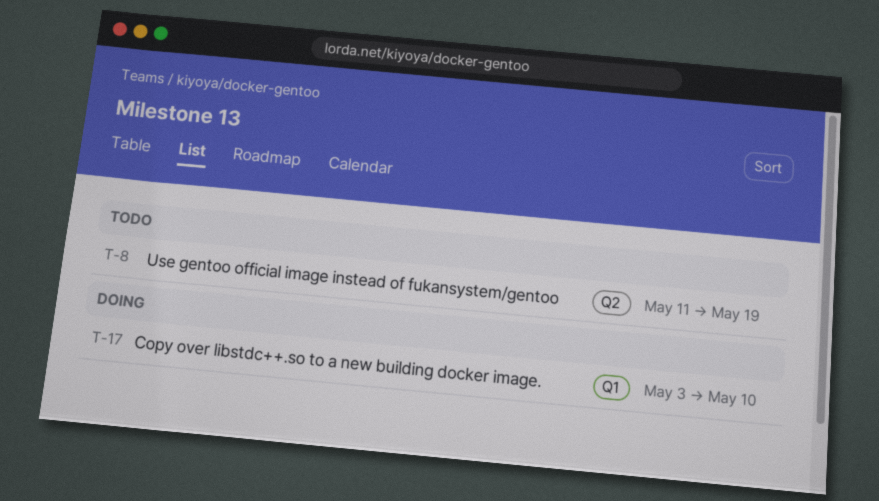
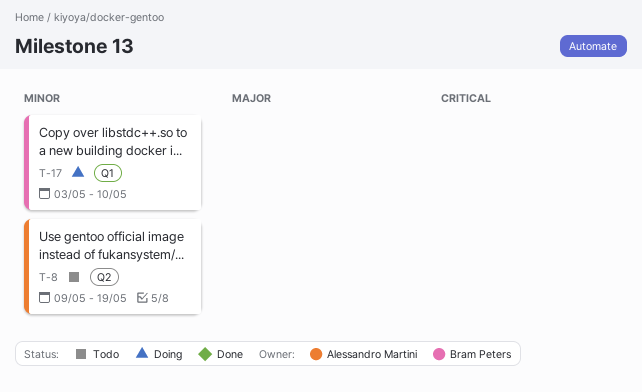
T-8, start: May 11 -> May 9

